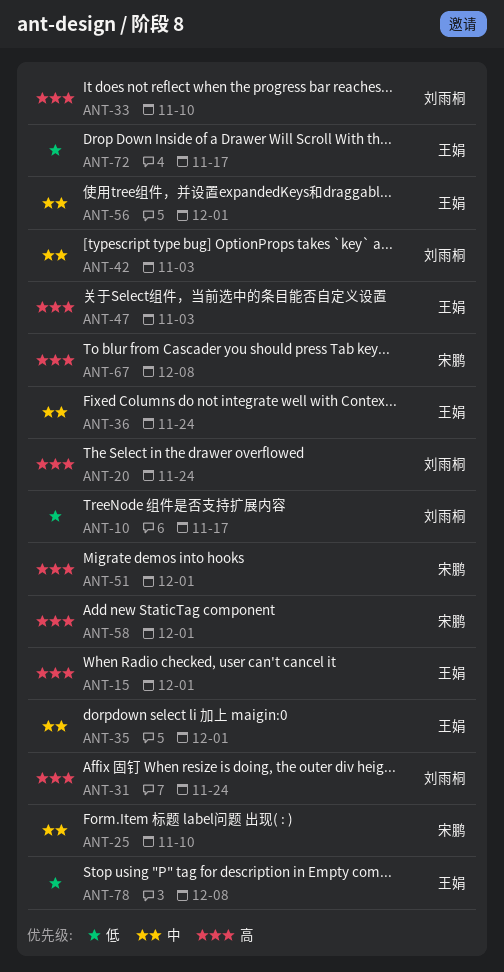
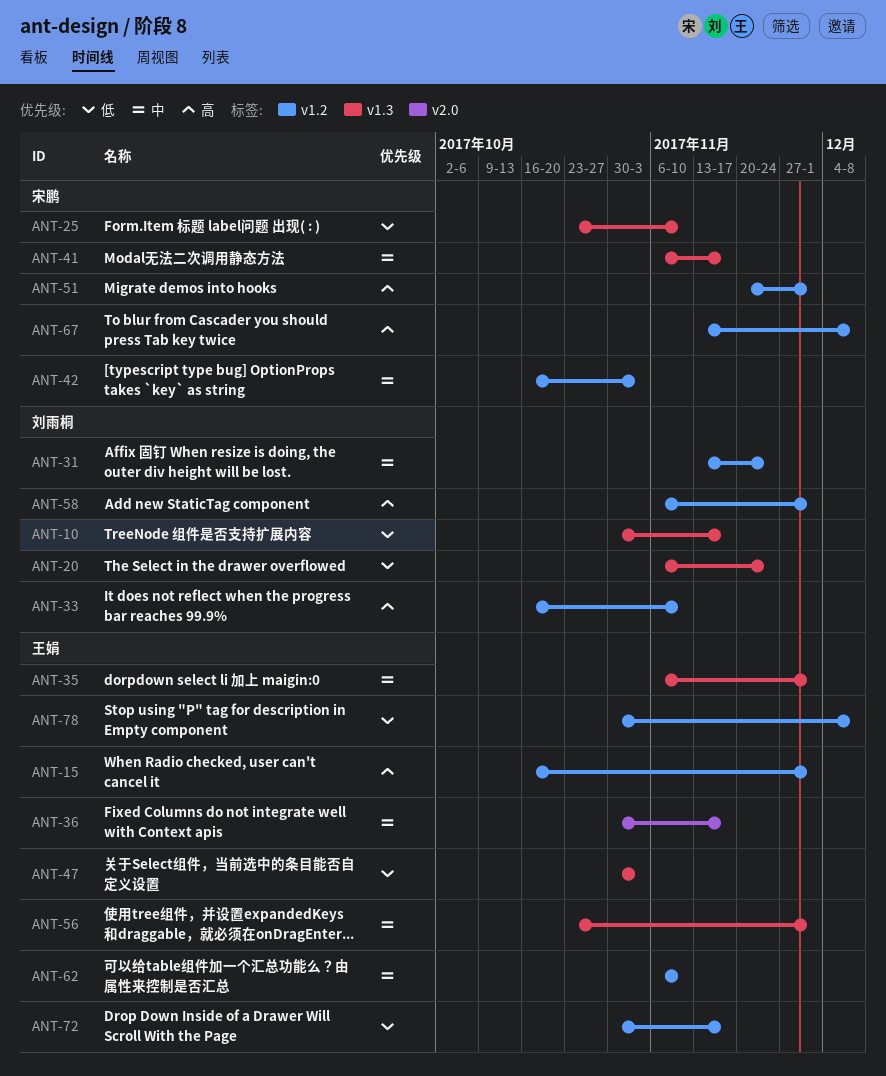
ANT-20, priority: 高 -> 低
ANT-25, priority: 中 -> 低
ANT-31, priority: 高 -> 中
ANT-36, due: Nov 24 -> Nov 17
ANT-41: none -> present
ANT-42, owner: 刘雨桐 -> 宋鹏
ANT-47, priority: 高 -> 低
ANT-58, owner: 宋鹏 -> 刘雨桐
ANT-62: none -> present

